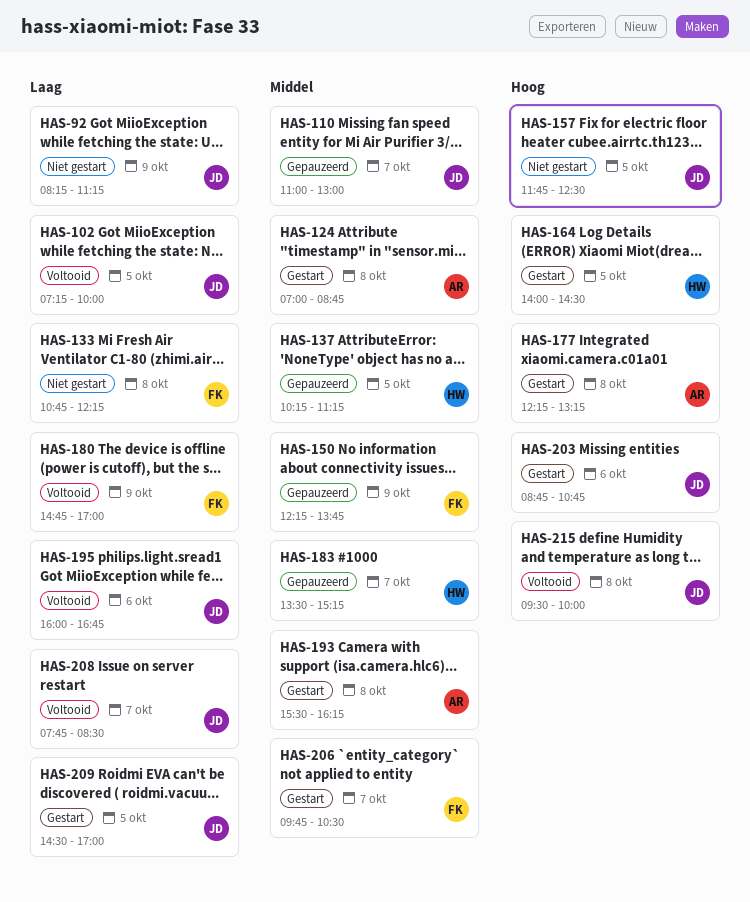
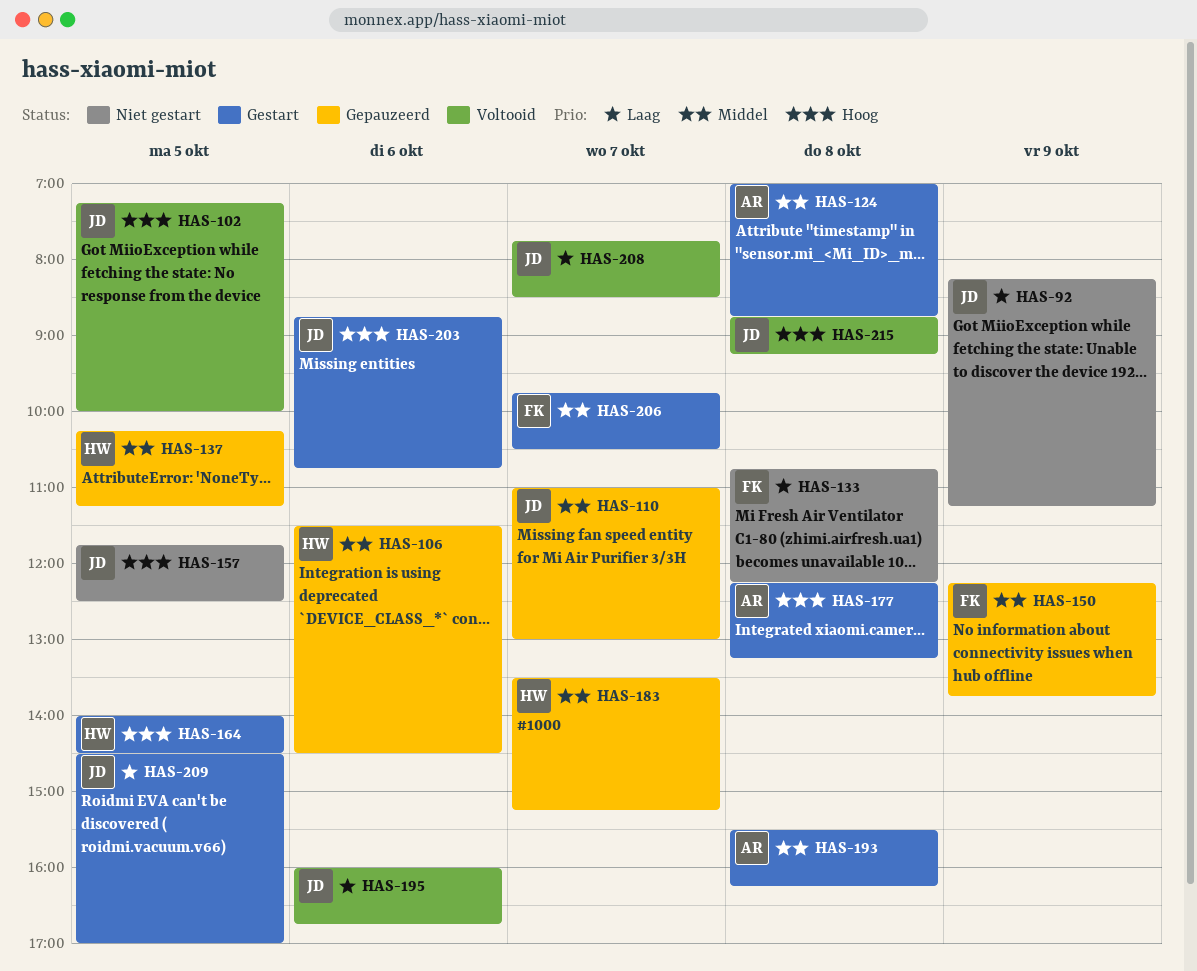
HAS-102, priority: Laag -> Hoog
HAS-106: none -> present
HAS-180: present -> none
HAS-215, begins: 09:30 -> 08:45
HAS-215, ends: 10:00 -> 09:15

